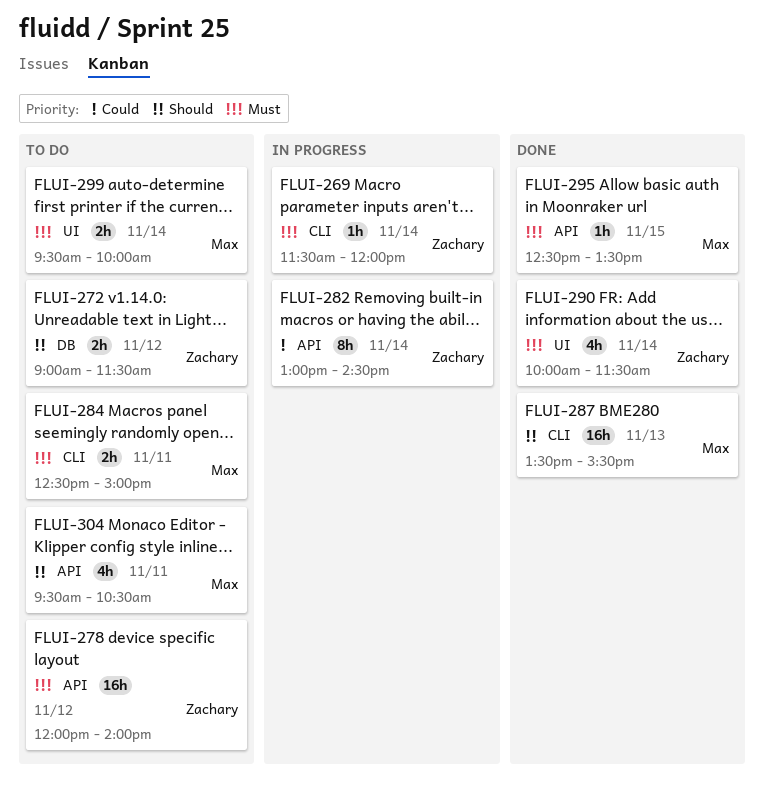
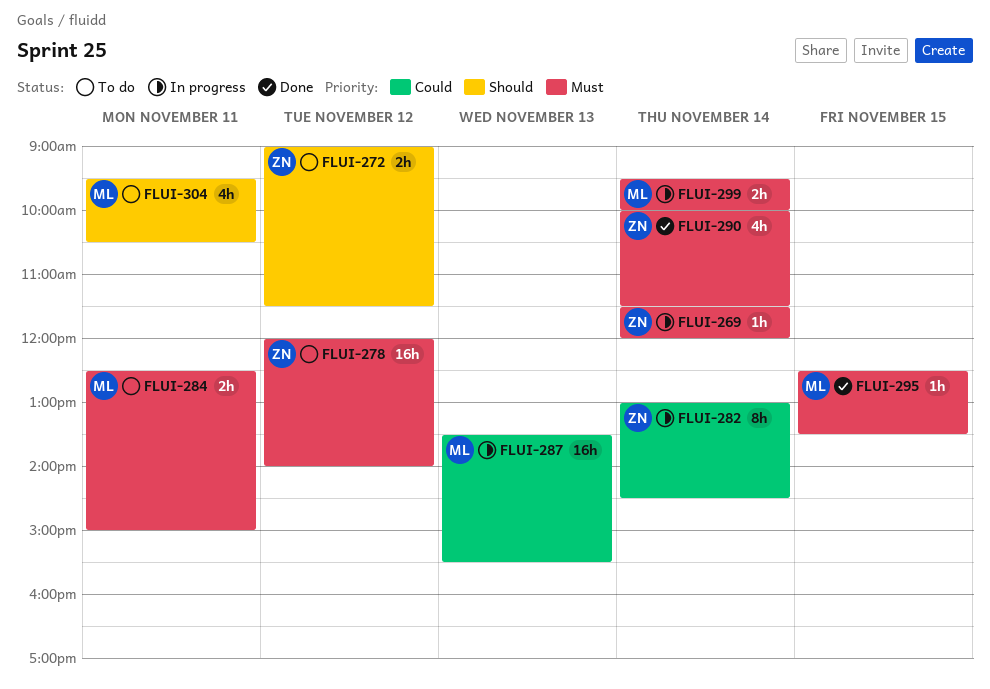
FLUI-287, status: Done -> In progress
FLUI-287, priority: Should -> Could
FLUI-299, status: To do -> In progress

